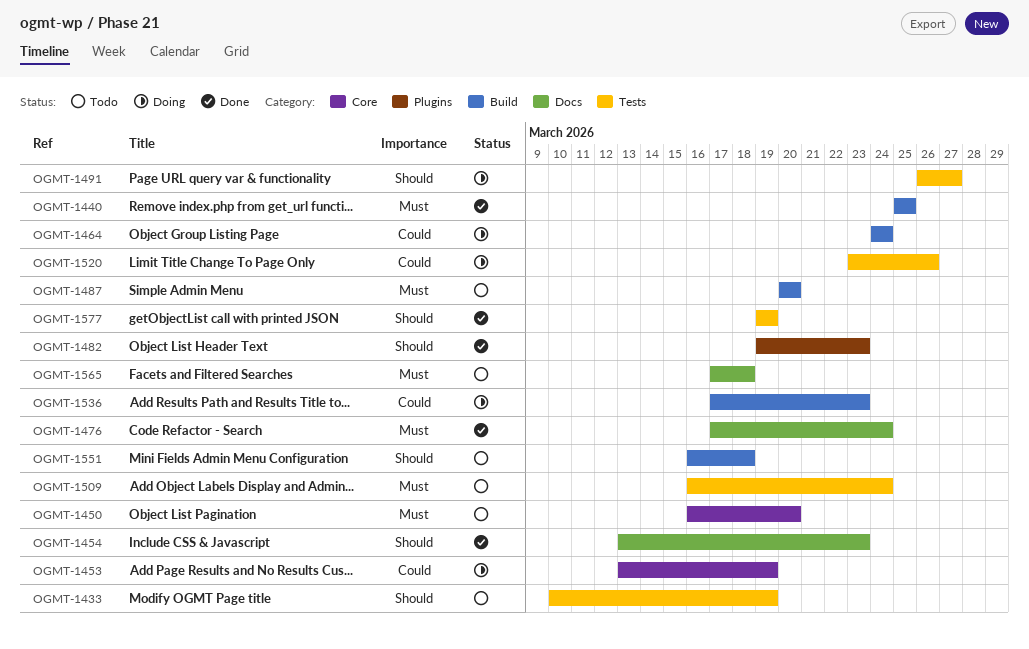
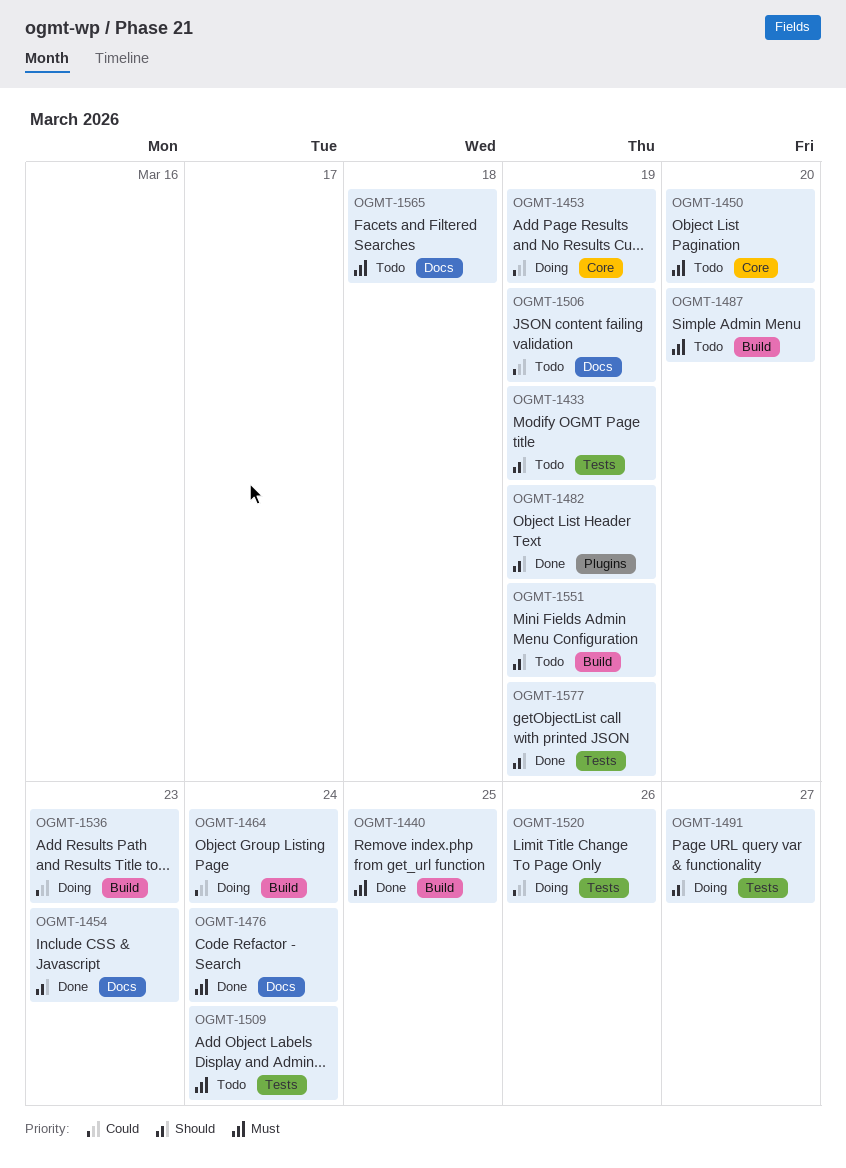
OGMT-1482, due: Mar 23 -> Mar 19
OGMT-1506: none -> present
OGMT-1551, due: Mar 18 -> Mar 19

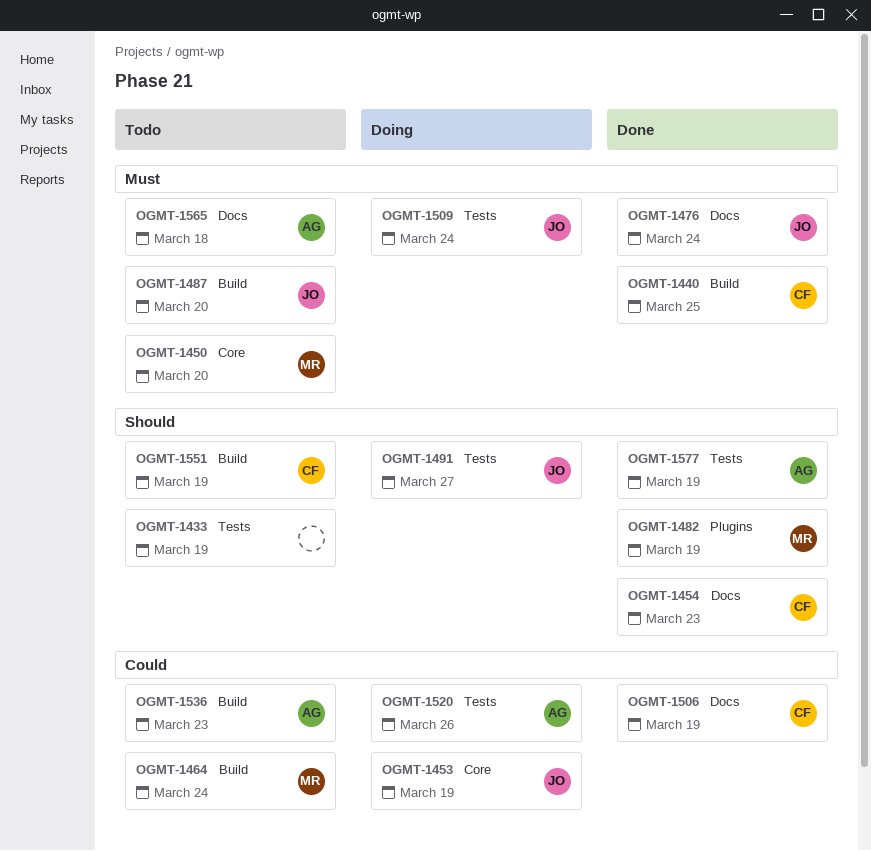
OGMT-1464, status: Doing -> Todo
OGMT-1506, status: Todo -> Done
OGMT-1509, status: Todo -> Doing
OGMT-1536, status: Doing -> Todo

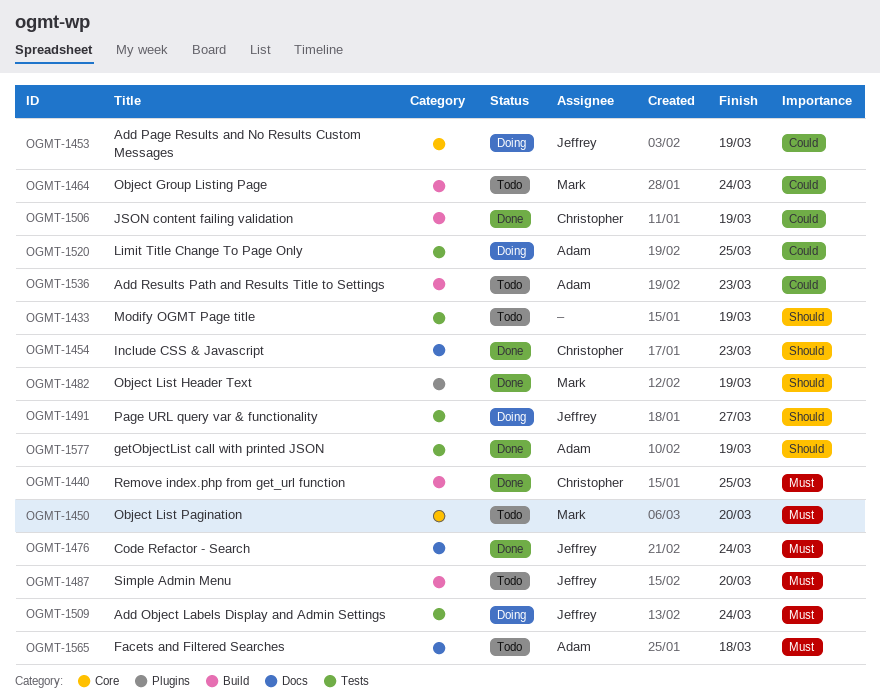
OGMT-1506, label: Docs -> Build
OGMT-1520, due: Mar 26 -> Mar 25
OGMT-1551: present -> none

